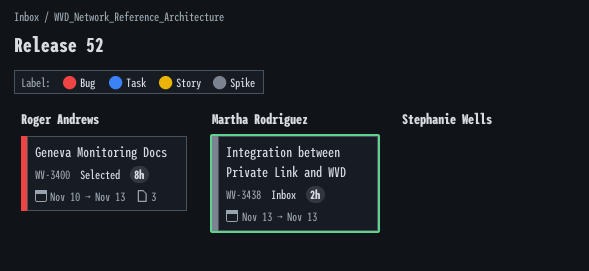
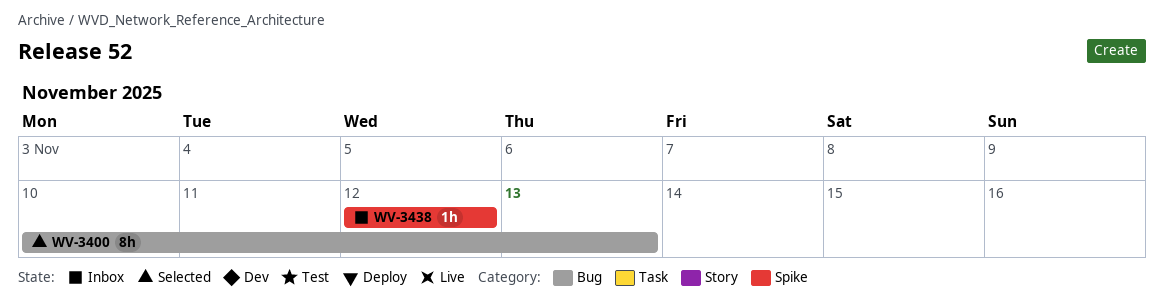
WV-3438, estimate: 2h -> 1h
WV-3438, start: Nov 13 -> Nov 12
WV-3438, due: Nov 13 -> Nov 12

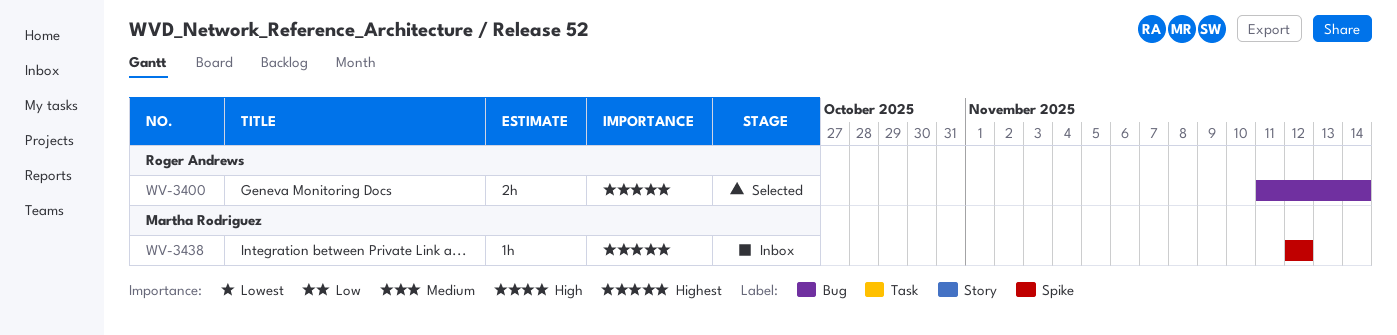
WV-3400, estimate: 8h -> 2h
WV-3400, start: Nov 10 -> Nov 11
WV-3400, due: Nov 13 -> Nov 14

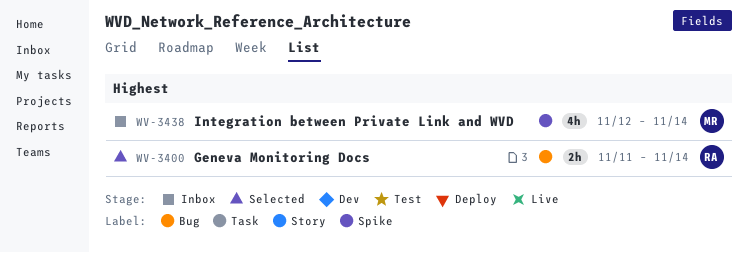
WV-3438, estimate: 1h -> 4h
WV-3438, due: Nov 12 -> Nov 14

